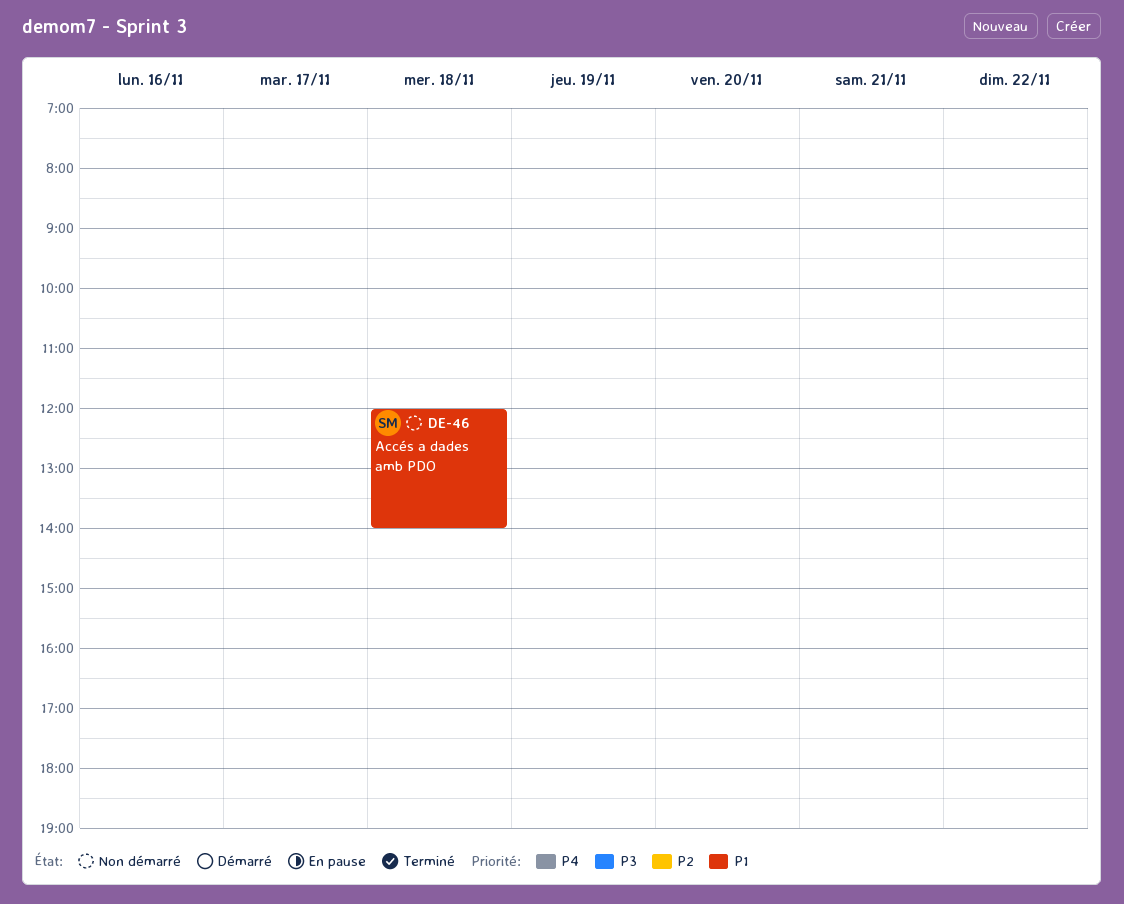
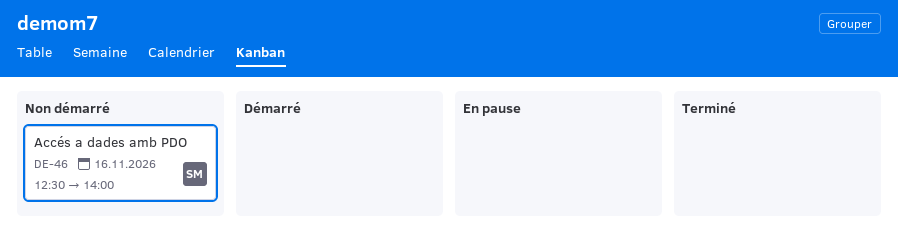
DE-46, day: Nov 18 -> Nov 16
DE-46, begins: 12:00 -> 12:30

